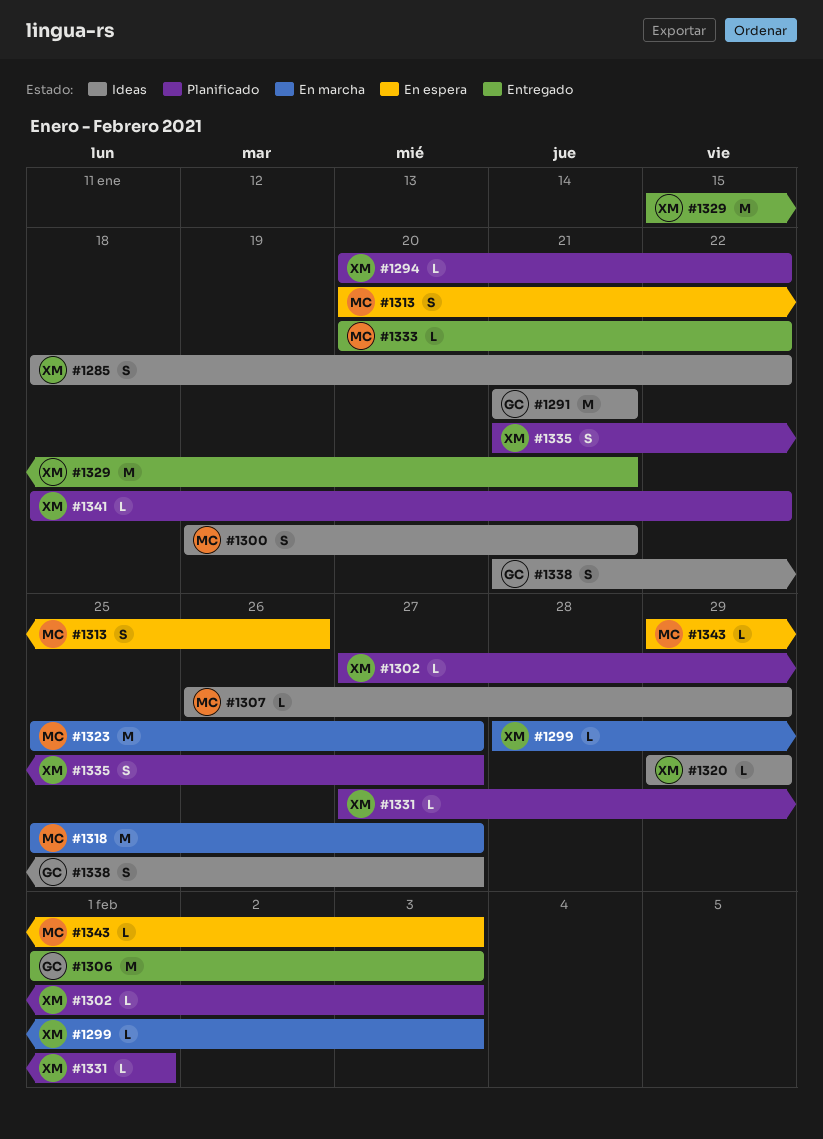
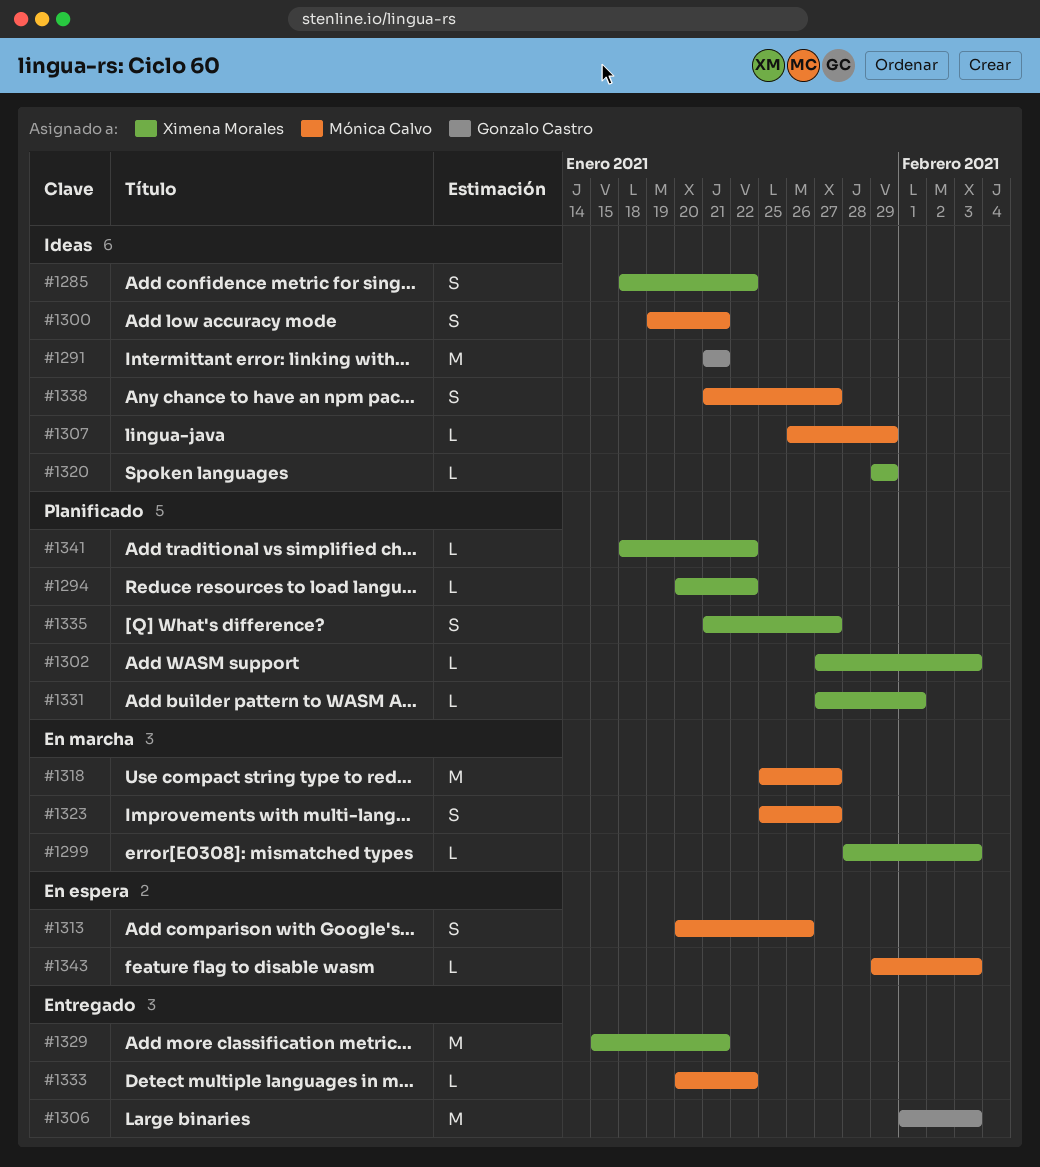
#1323, estimate: M -> S
#1338, owner: Gonzalo Castro -> Mónica Calvo

